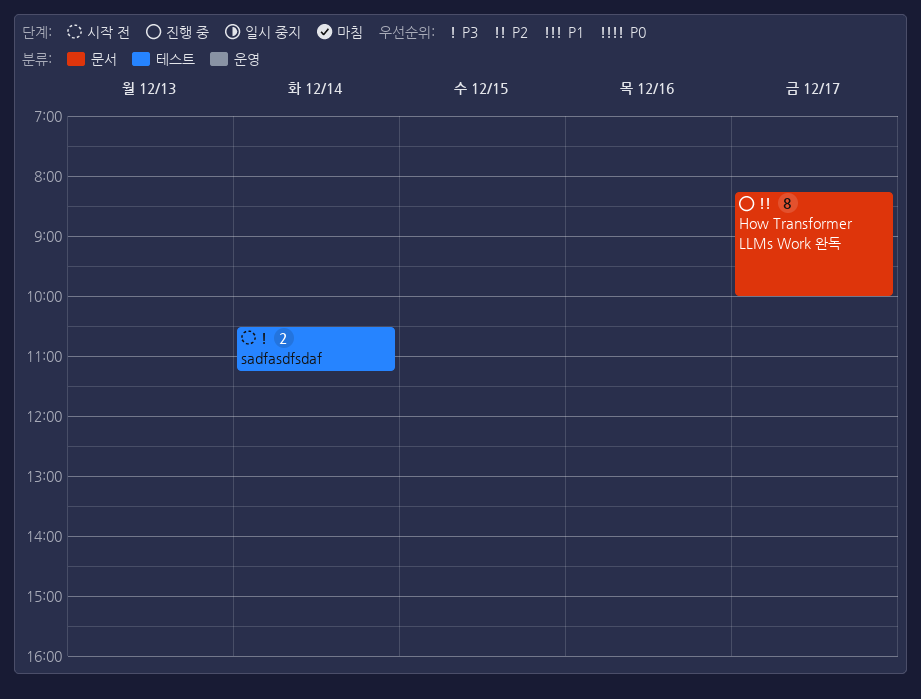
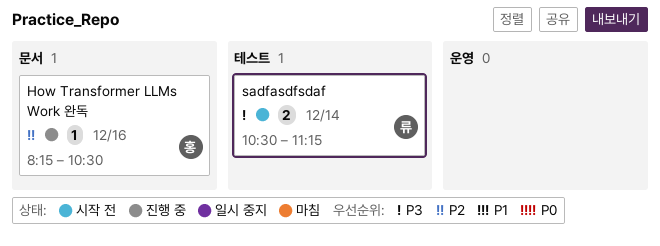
How Transformer LLMs Work 완독, estimate: 8 -> 1
How Transformer LLMs Work 완독, day: Dec 17 -> Dec 16
How Transformer LLMs Work 완독, ends: 10:00 -> 10:30

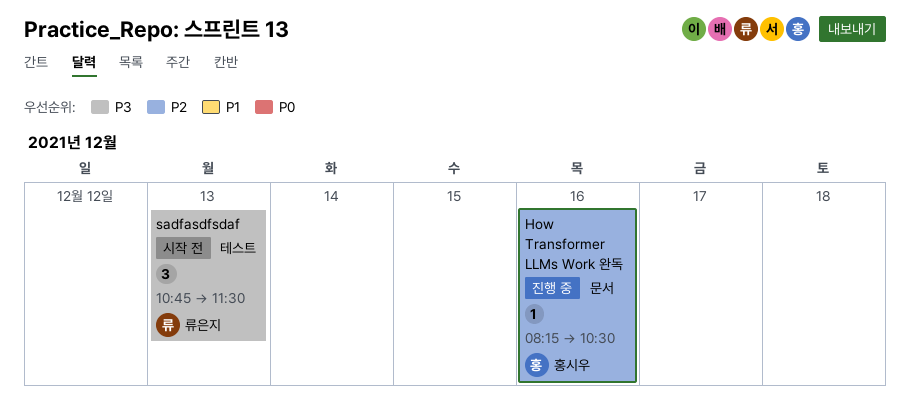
sadfasdfsdaf, estimate: 2 -> 3
sadfasdfsdaf, day: Dec 14 -> Dec 13
sadfasdfsdaf, begins: 10:30 -> 10:45
sadfasdfsdaf, ends: 11:15 -> 11:30

